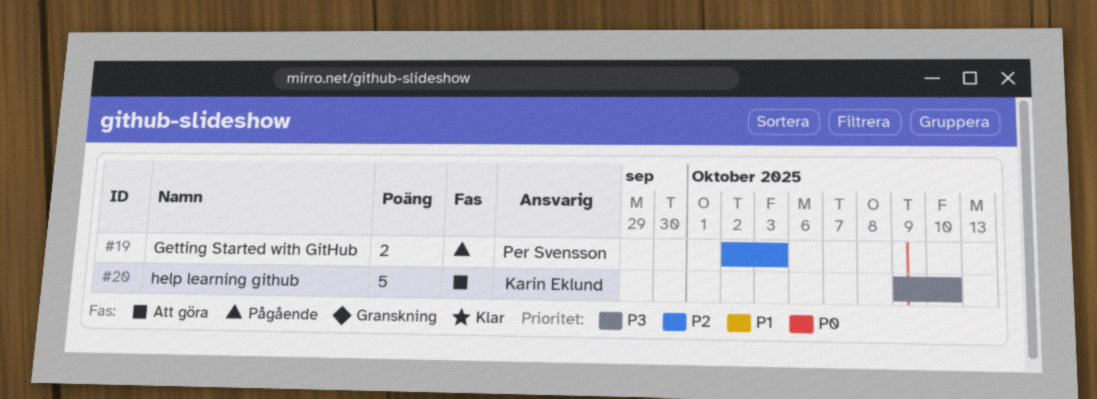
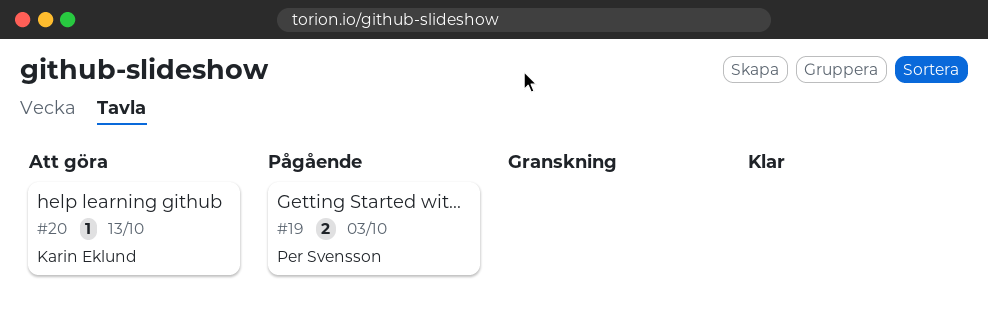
#20, estimate: 5 -> 1
#20, due: Oct 10 -> Oct 13

